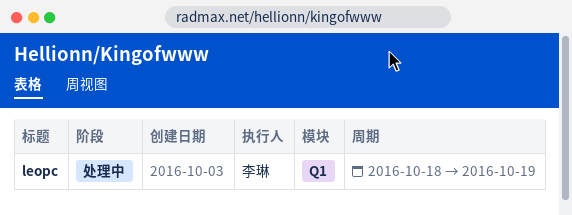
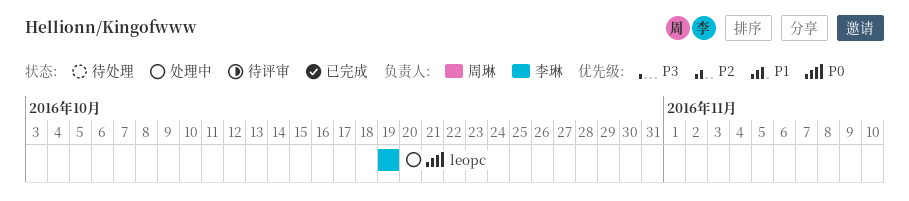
leopc, start: Oct 18 -> Oct 19

